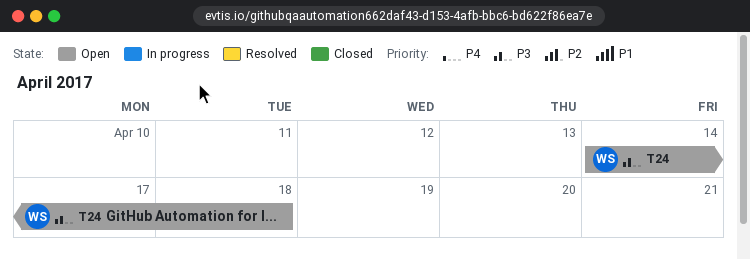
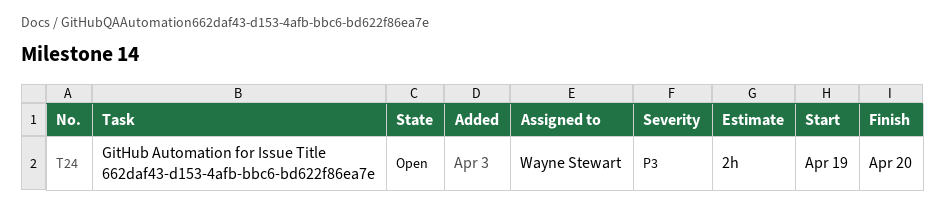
T24, start: Apr 14 -> Apr 19
T24, due: Apr 18 -> Apr 20

